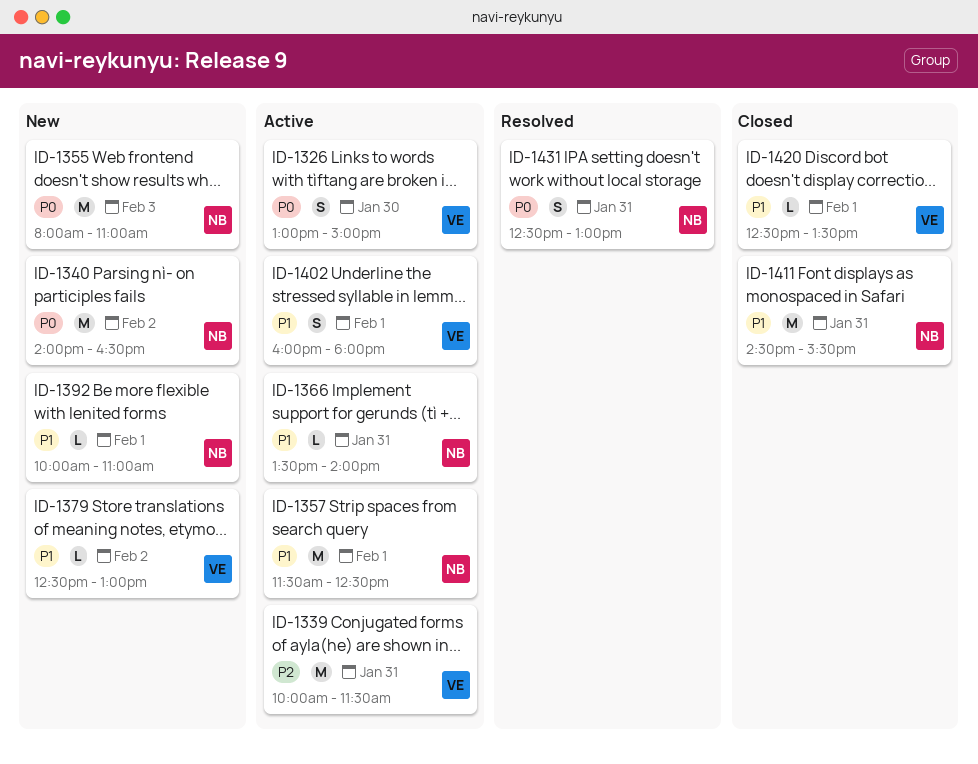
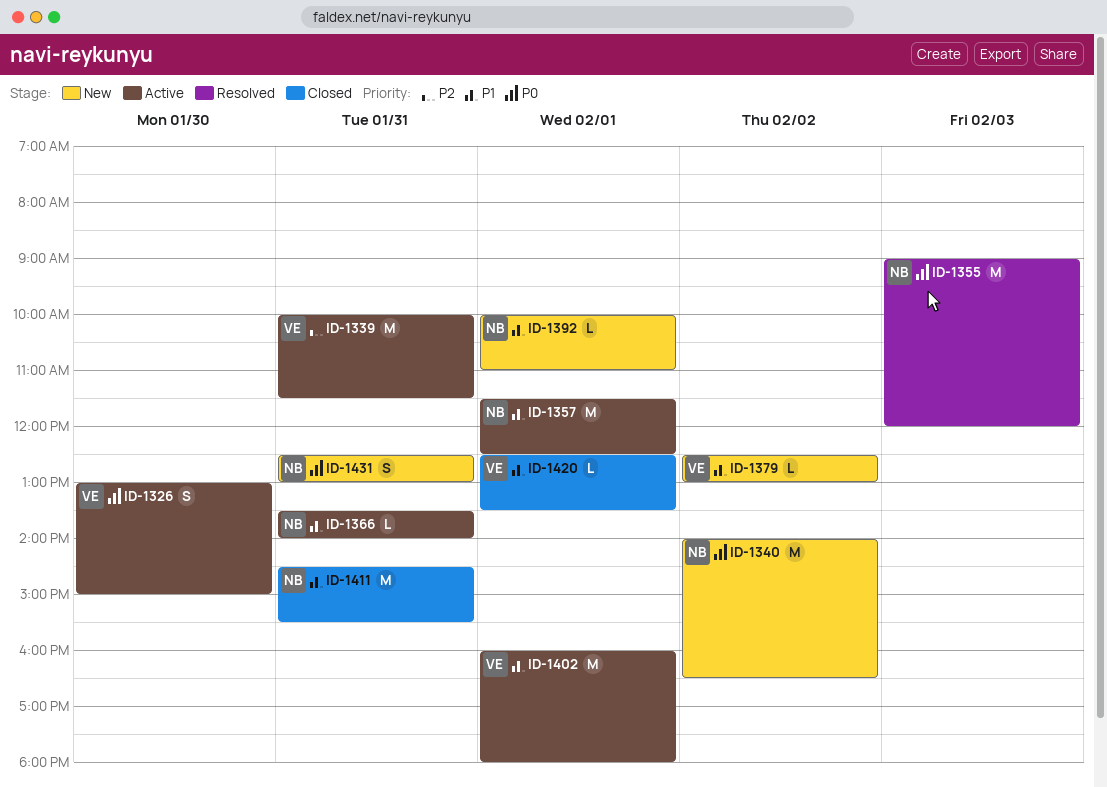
ID-1355, status: New -> Resolved
ID-1355, begins: 08:00 -> 09:00
ID-1355, ends: 11:00 -> 12:00
ID-1402, estimate: S -> M
ID-1431, status: Resolved -> New

